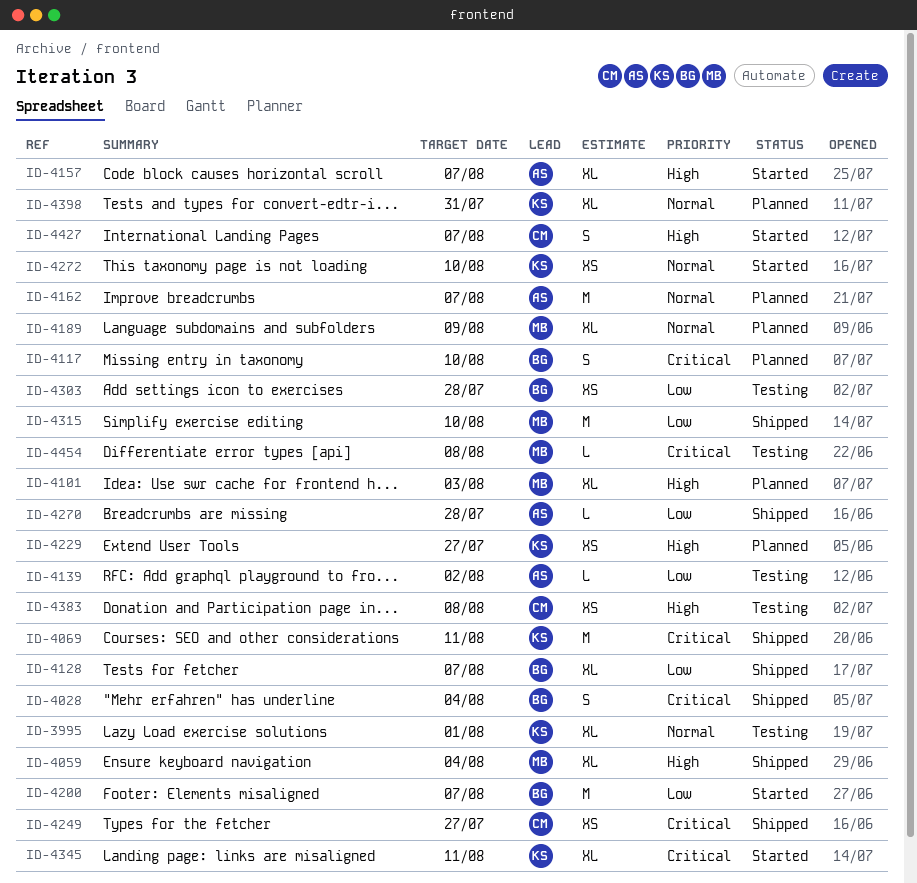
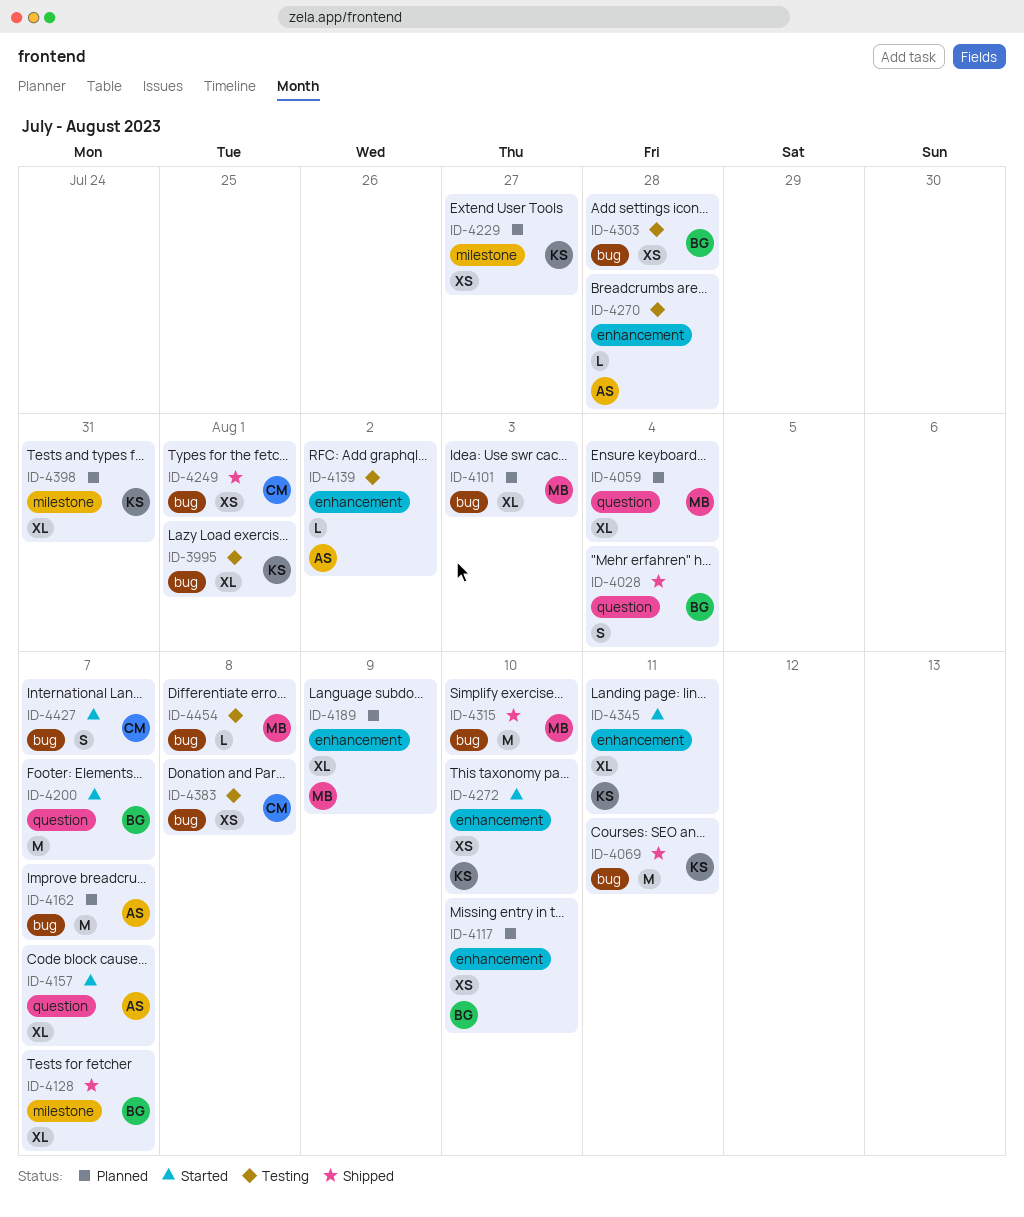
ID-4059, status: Shipped -> Planned
ID-4117, estimate: S -> XS
ID-4249, due: Jul 27 -> Aug 1
ID-4270, status: Shipped -> Testing

